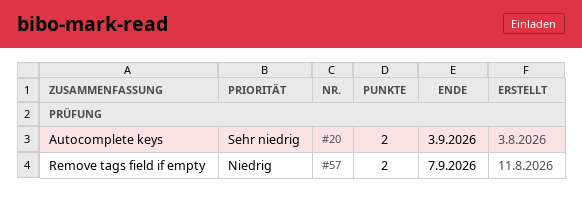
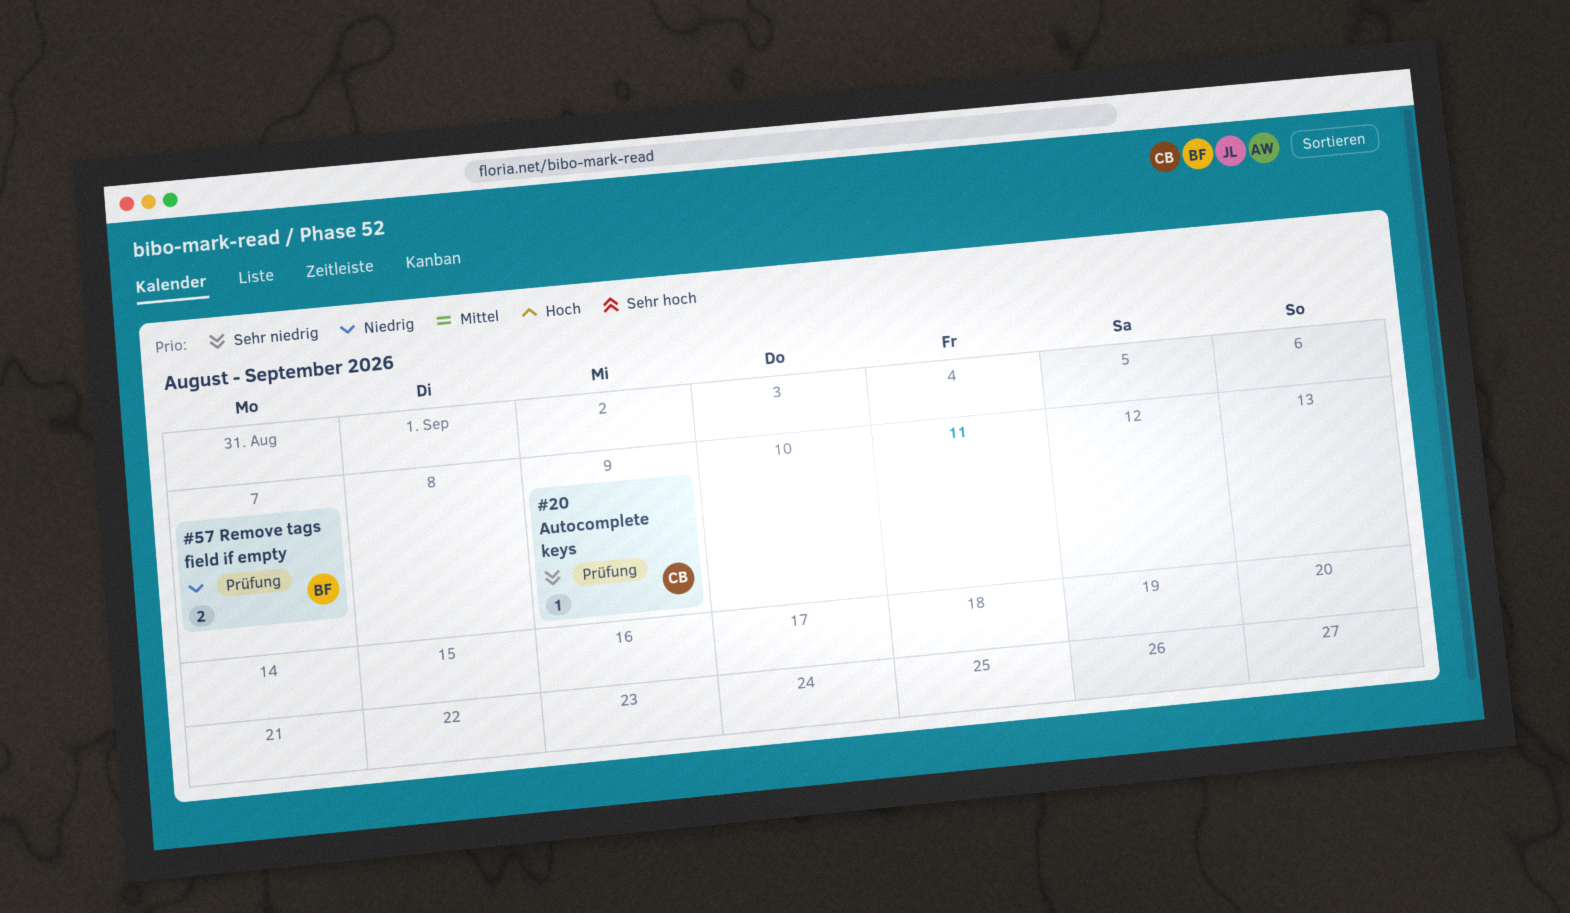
#20, estimate: 2 -> 1
#20, due: Sep 3 -> Sep 9

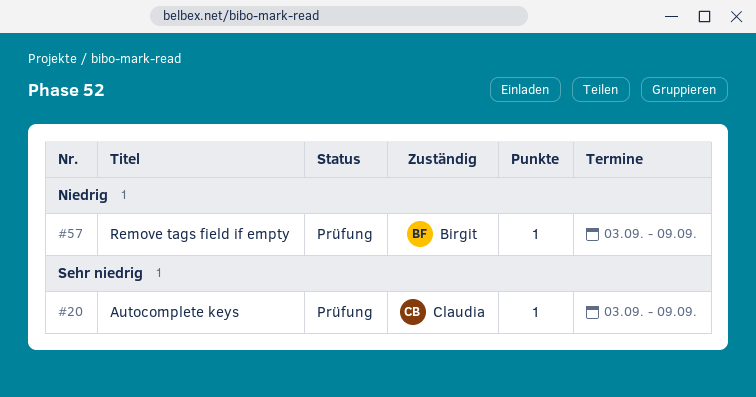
#57, estimate: 2 -> 1
#57, due: Sep 7 -> Sep 9

